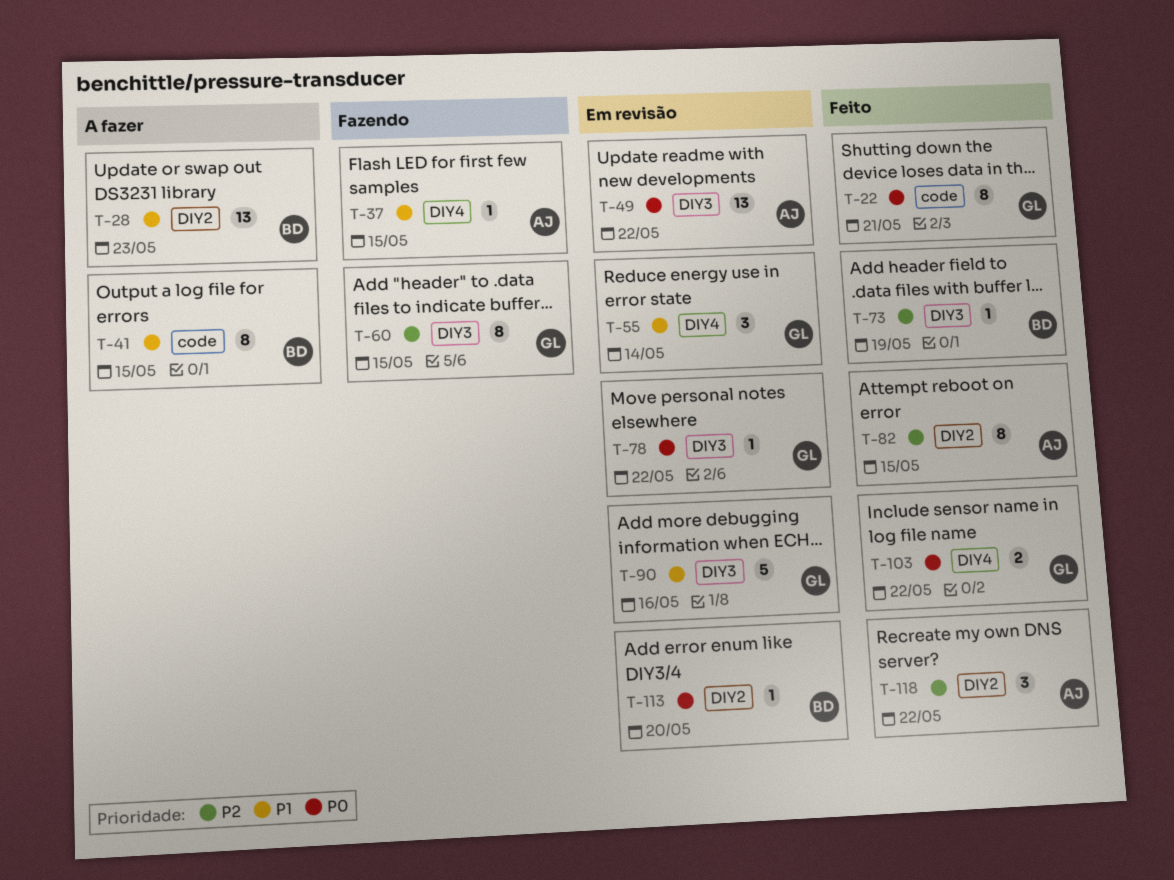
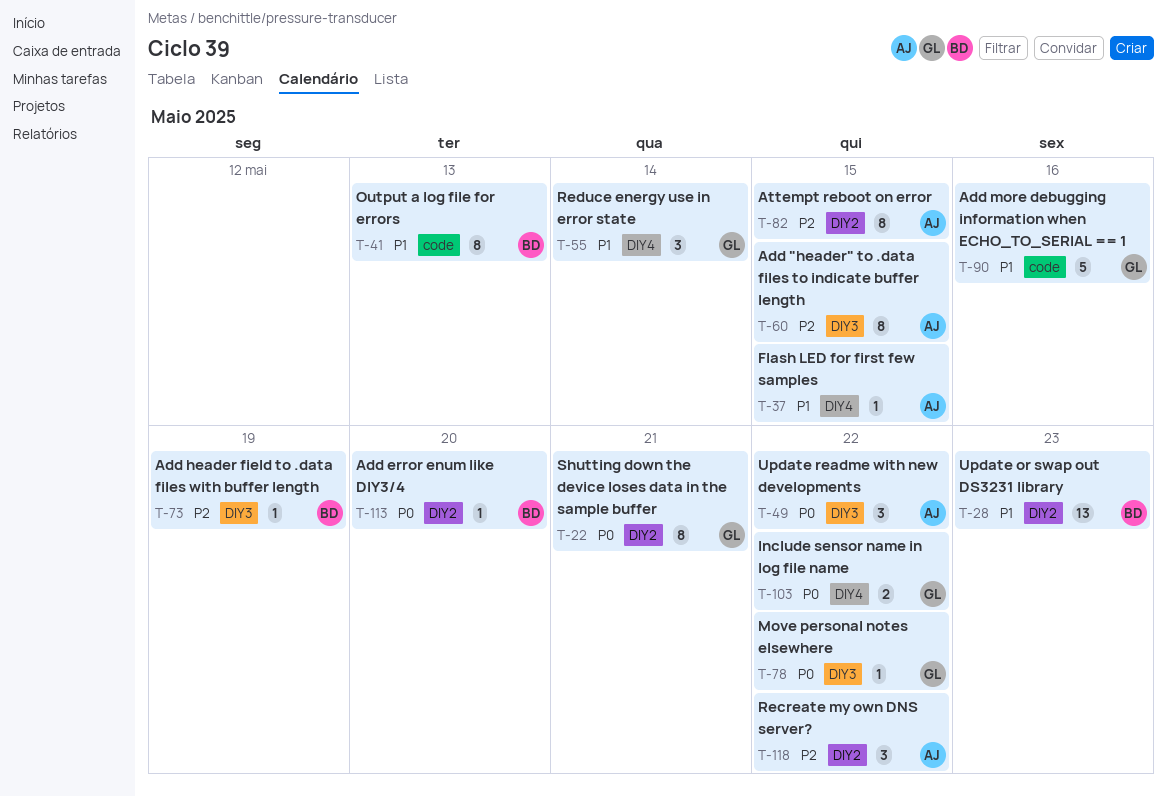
T-22, label: code -> DIY2
T-41, due: May 15 -> May 13
T-49, estimate: 13 -> 3
T-60, owner: GL -> AJ
T-90, label: DIY3 -> code

